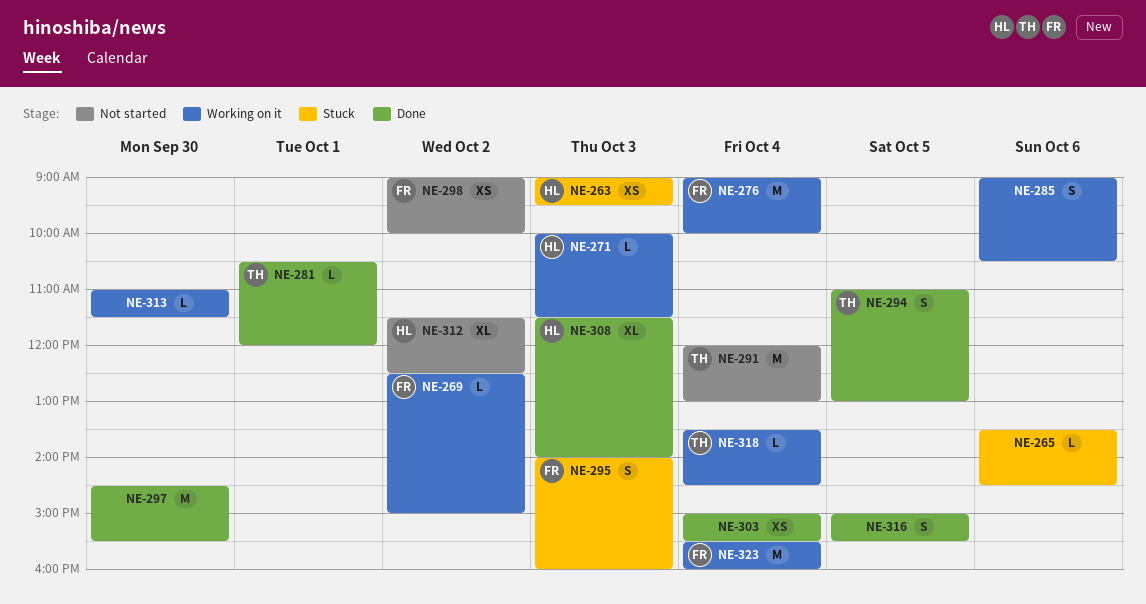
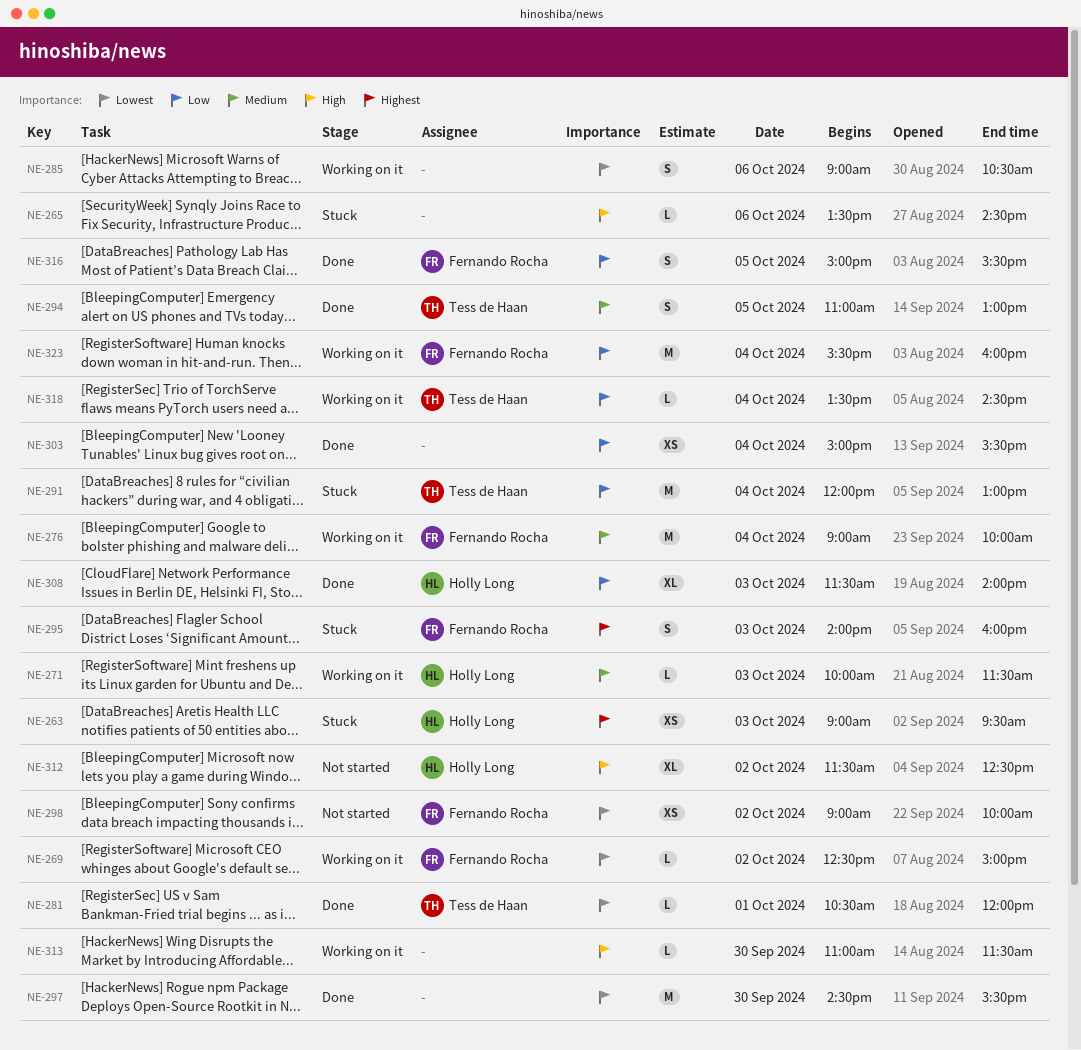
NE-291, status: Not started -> Stuck
NE-316, owner: none -> Fernando Rocha

